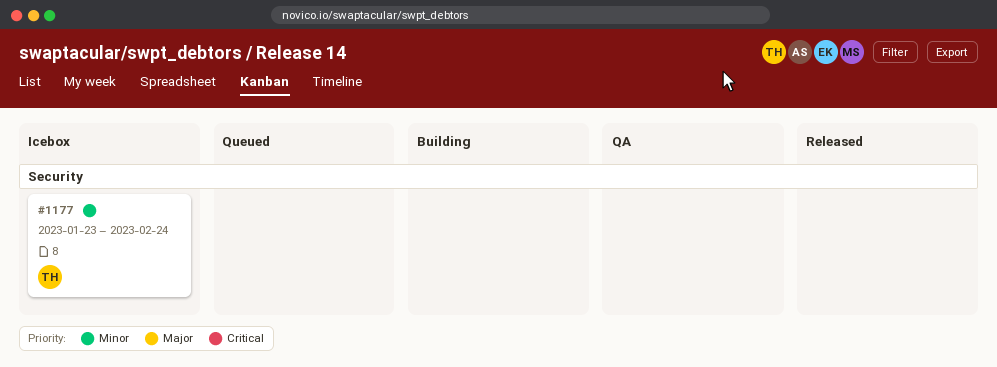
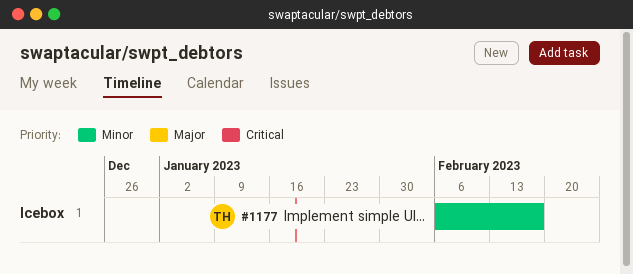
#1177, start: Jan 23 -> Feb 6
#1177, due: Feb 24 -> Feb 17

